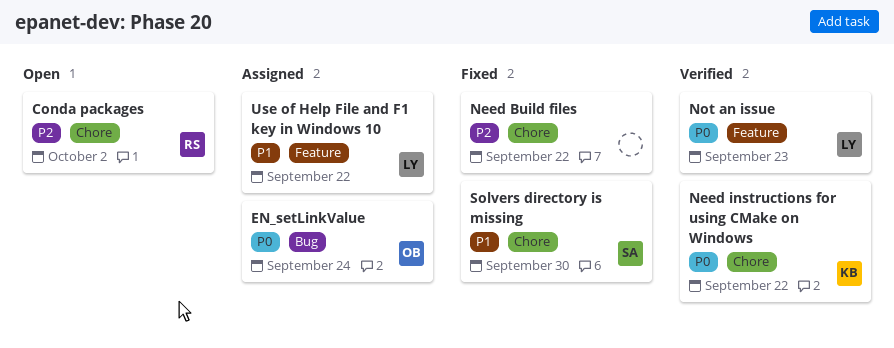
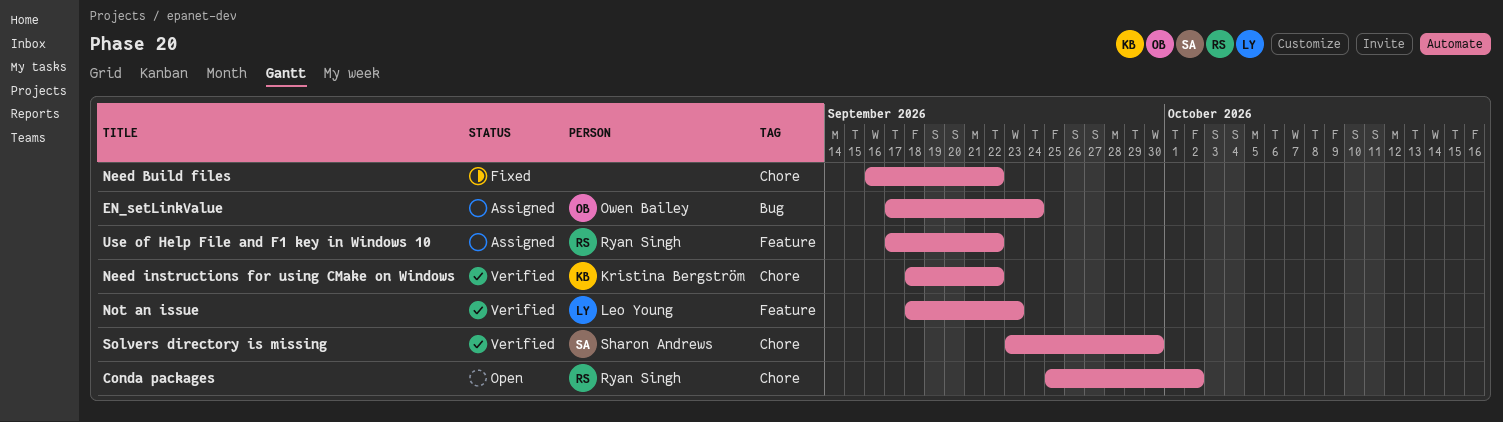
Solvers directory is missing, status: Fixed -> Verified
Use of Help File and F1 key in Windows 10, owner: Leo Young -> Ryan Singh

